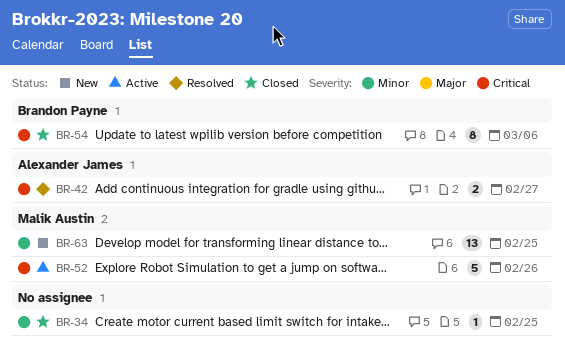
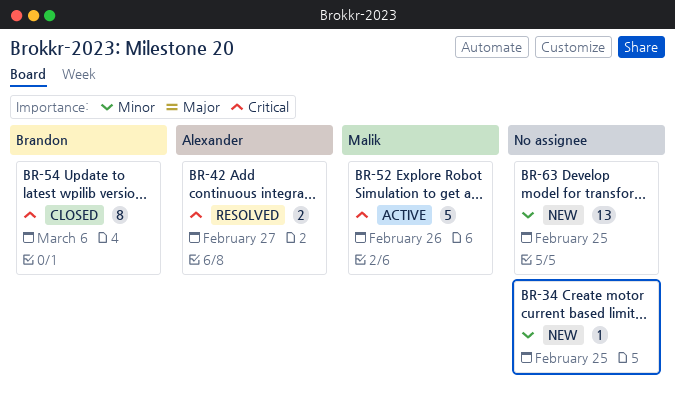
BR-34, status: Closed -> New
BR-63, owner: Malik Austin -> none

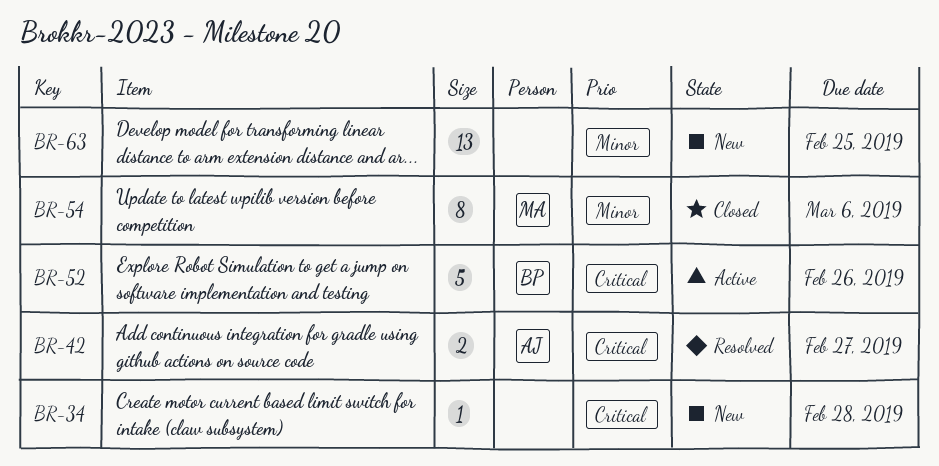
BR-34, priority: Minor -> Critical
BR-34, due: Feb 25 -> Feb 28
BR-52, owner: Malik -> Brandon
BR-54, owner: Brandon -> Malik
BR-54, priority: Critical -> Minor

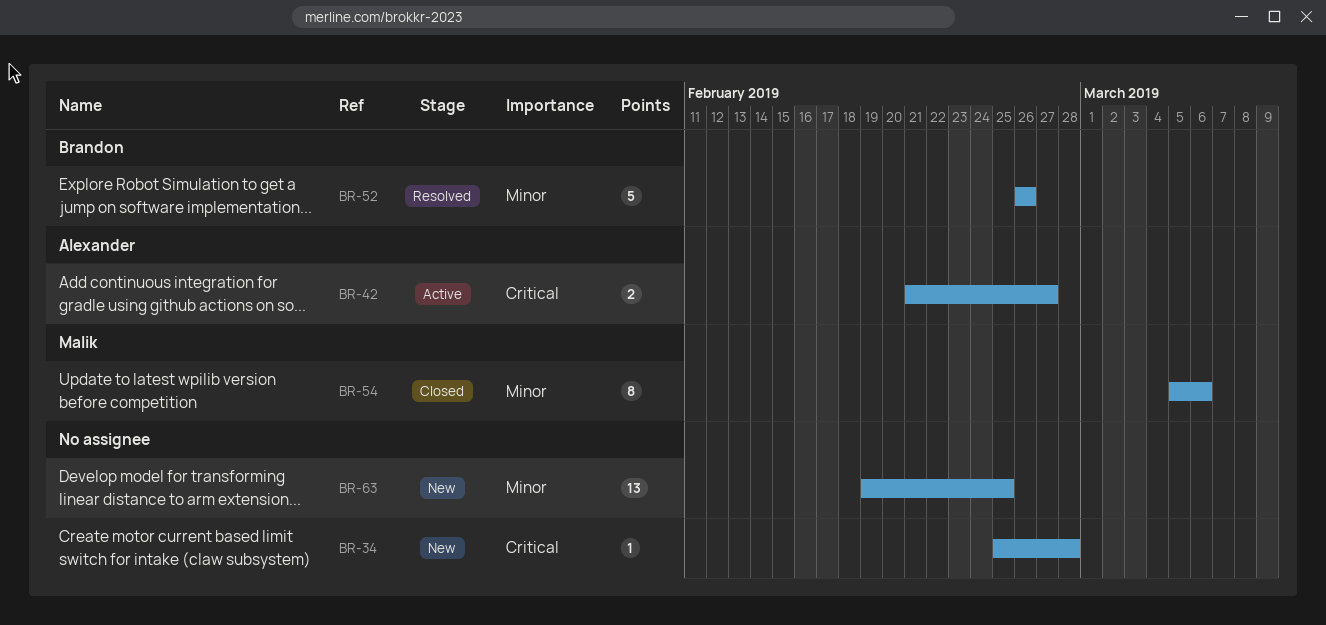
BR-42, status: Resolved -> Active
BR-52, status: Active -> Resolved
BR-52, priority: Critical -> Minor

